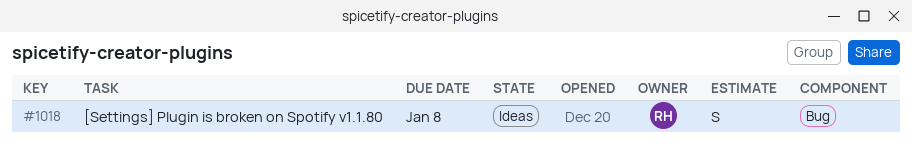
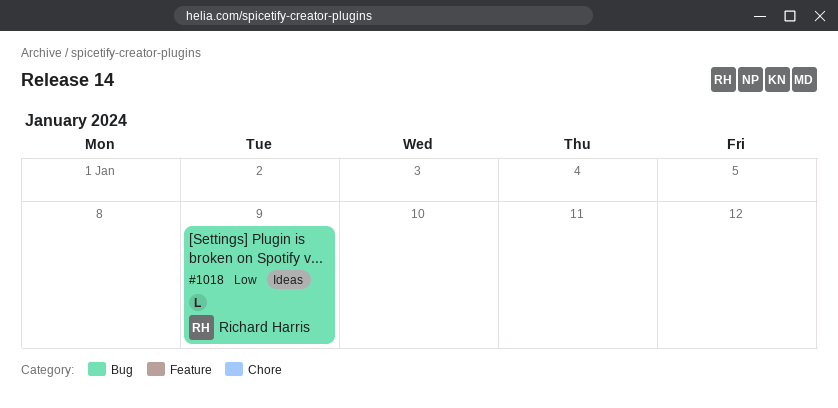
#1018, estimate: S -> L
#1018, due: Jan 8 -> Jan 9

